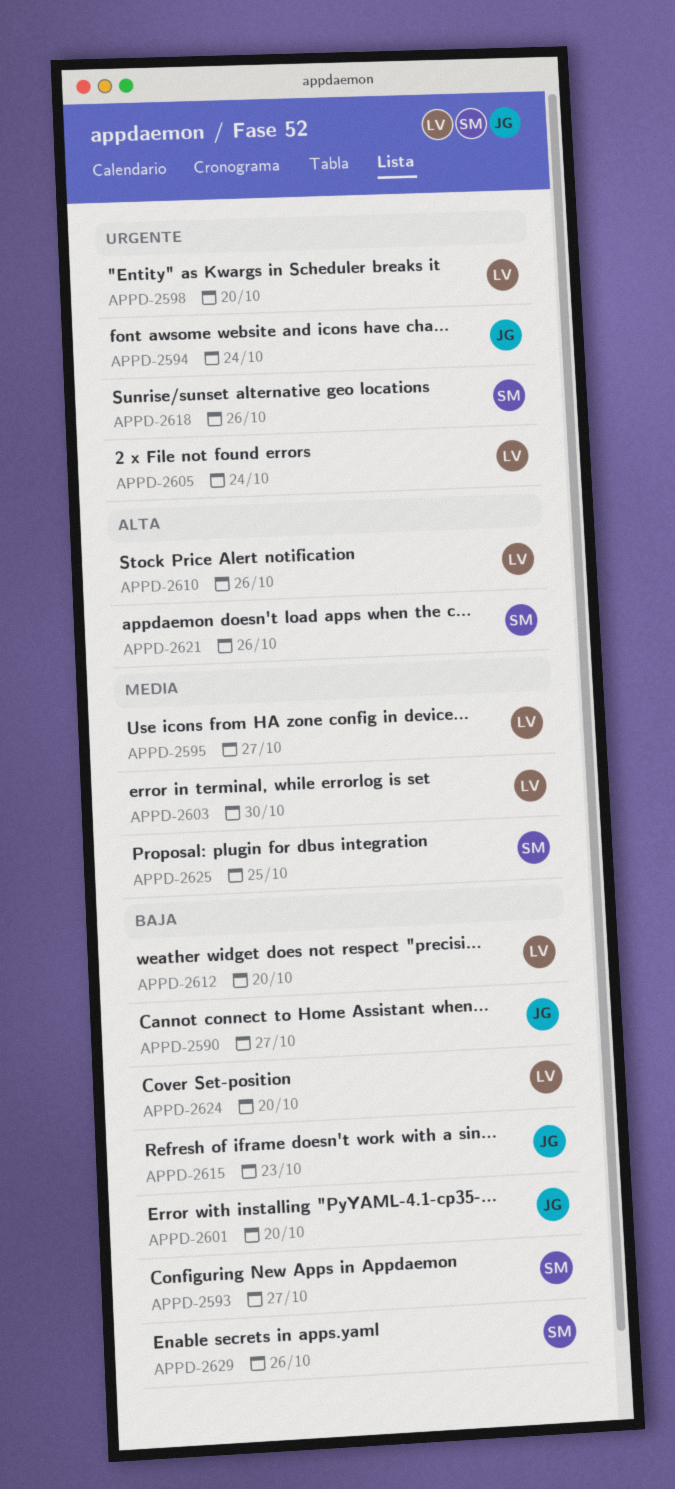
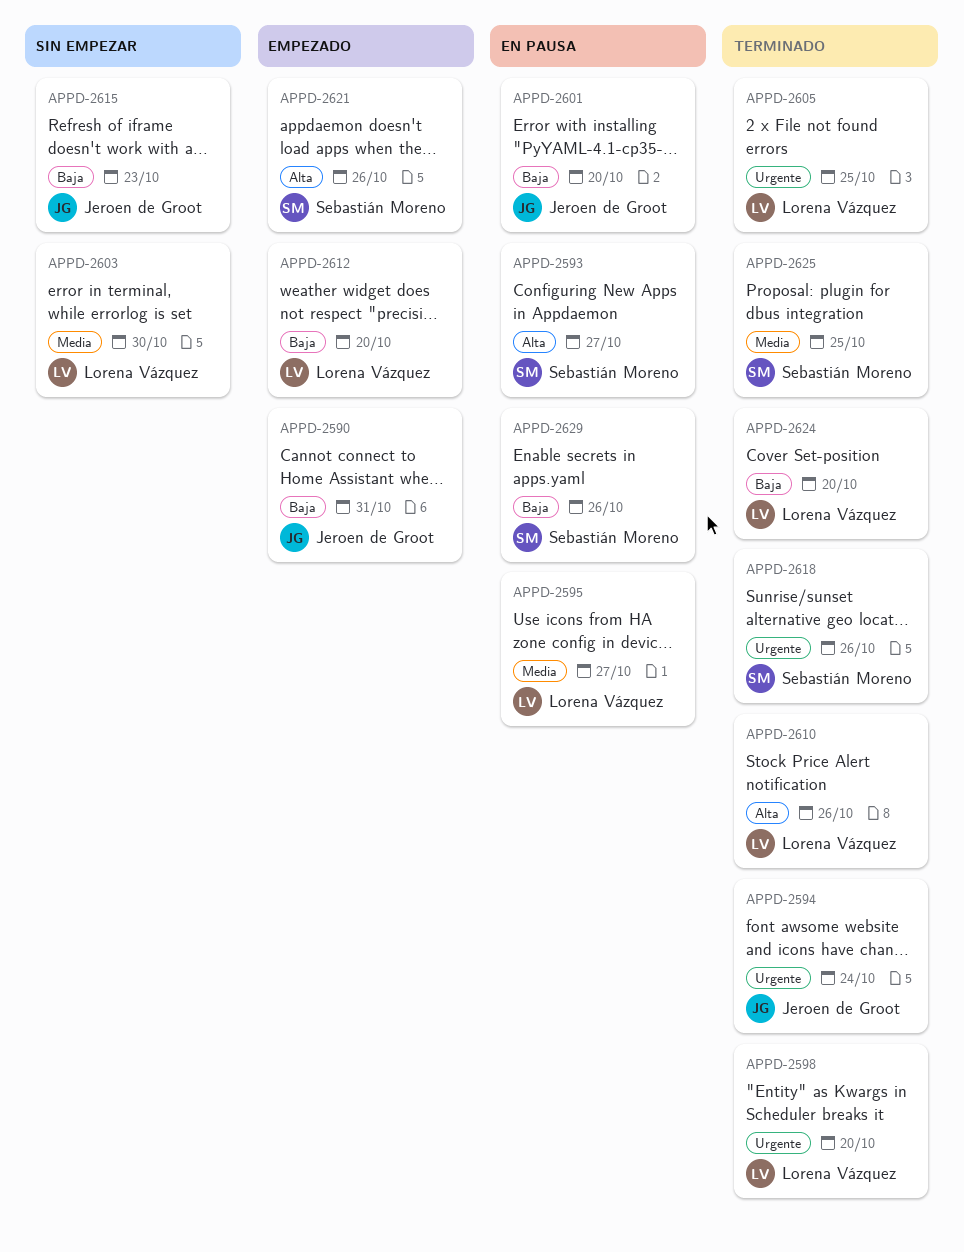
APPD-2590, due: Oct 27 -> Oct 31
APPD-2593, priority: Baja -> Alta
APPD-2605, due: Oct 24 -> Oct 25

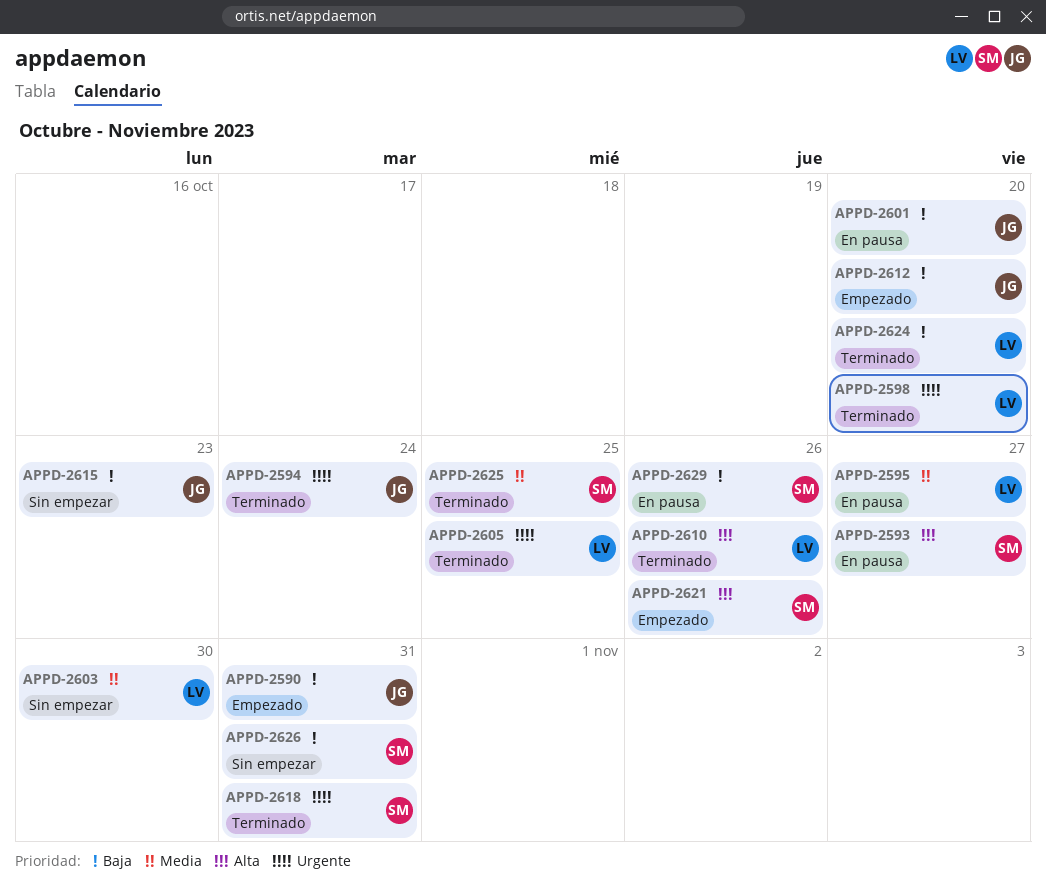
APPD-2612, owner: Lorena Vázquez -> Jeroen de Groot
APPD-2618, due: Oct 26 -> Oct 31
APPD-2626: none -> present

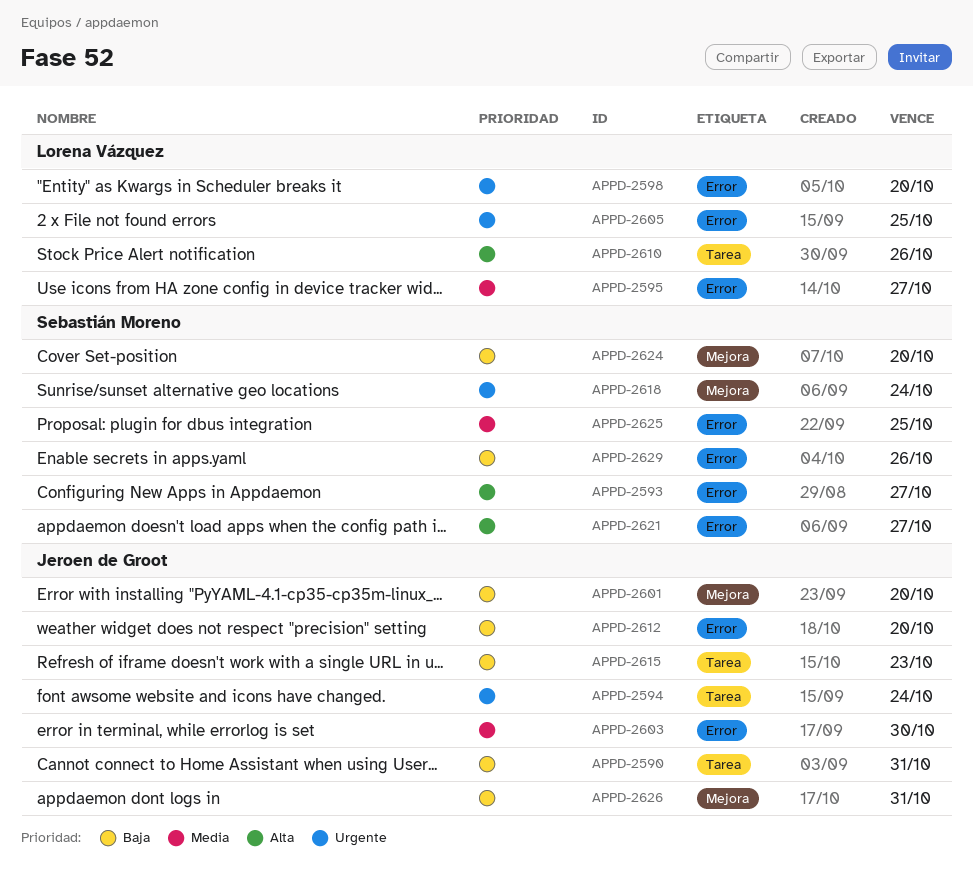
APPD-2603, owner: Lorena Vázquez -> Jeroen de Groot
APPD-2618, due: Oct 31 -> Oct 24
APPD-2621, due: Oct 26 -> Oct 27
APPD-2624, owner: Lorena Vázquez -> Sebastián Moreno
APPD-2626, owner: Sebastián Moreno -> Jeroen de Groot

